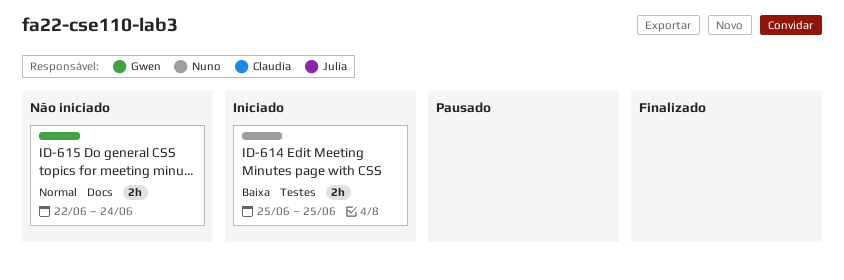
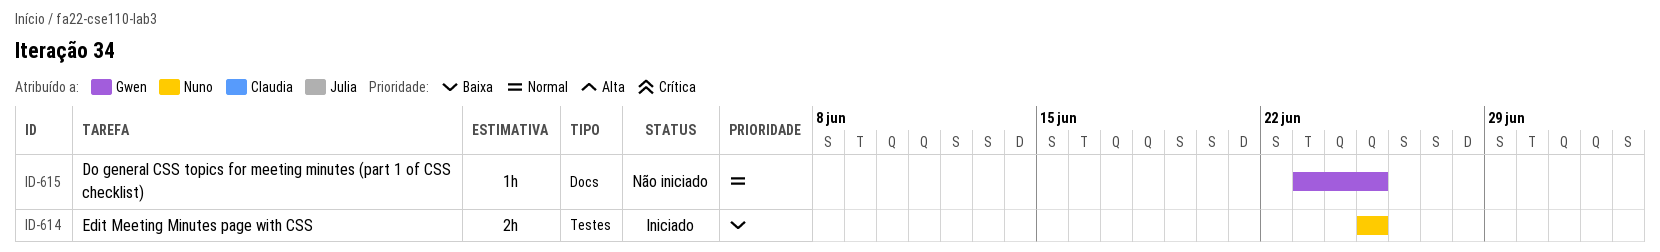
ID-615, estimate: 2h -> 1h
ID-615, start: Jun 22 -> Jun 23
ID-615, due: Jun 24 -> Jun 25

